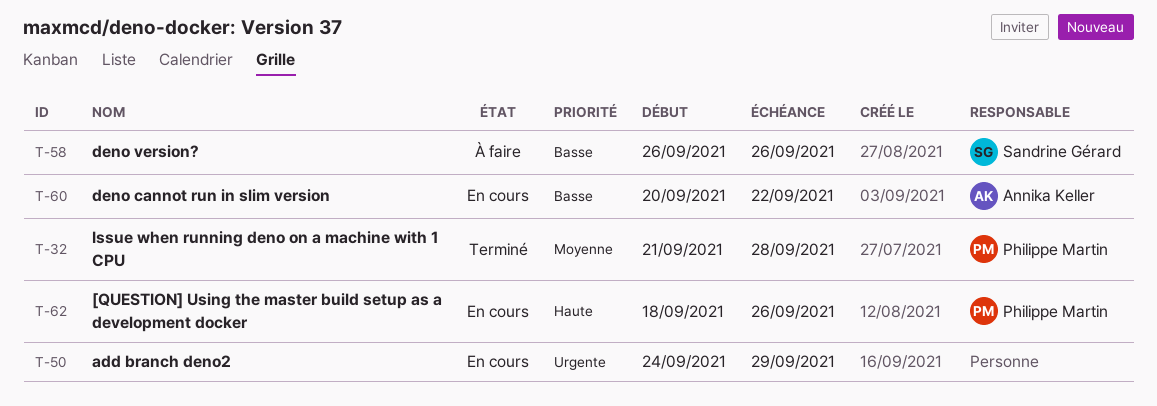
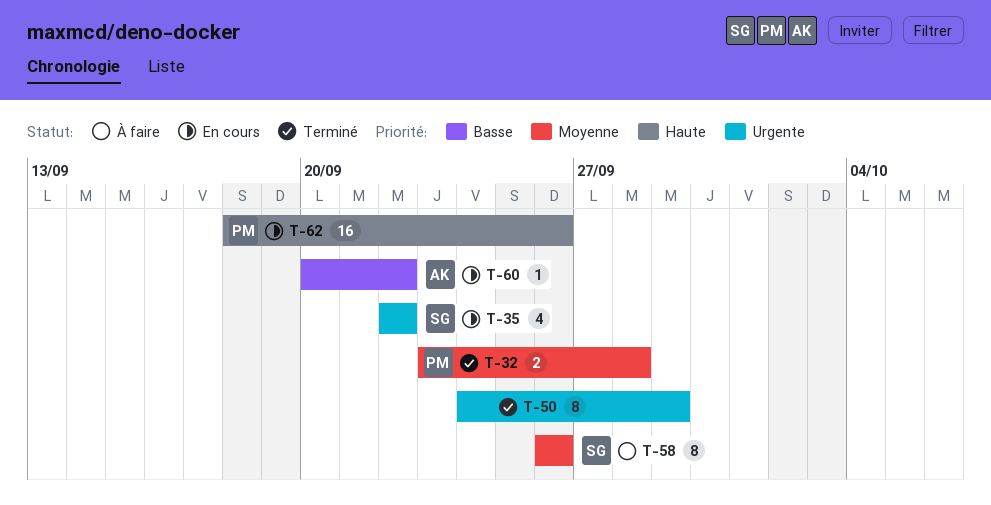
T-32, start: Sep 21 -> Sep 23
T-35: none -> present
T-50, status: En cours -> Terminé
T-58, priority: Basse -> Moyenne

